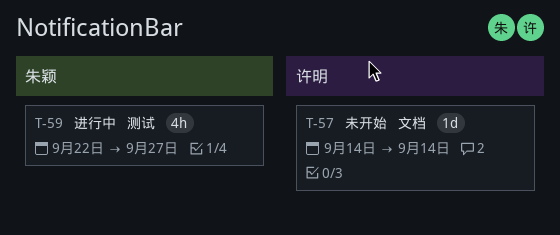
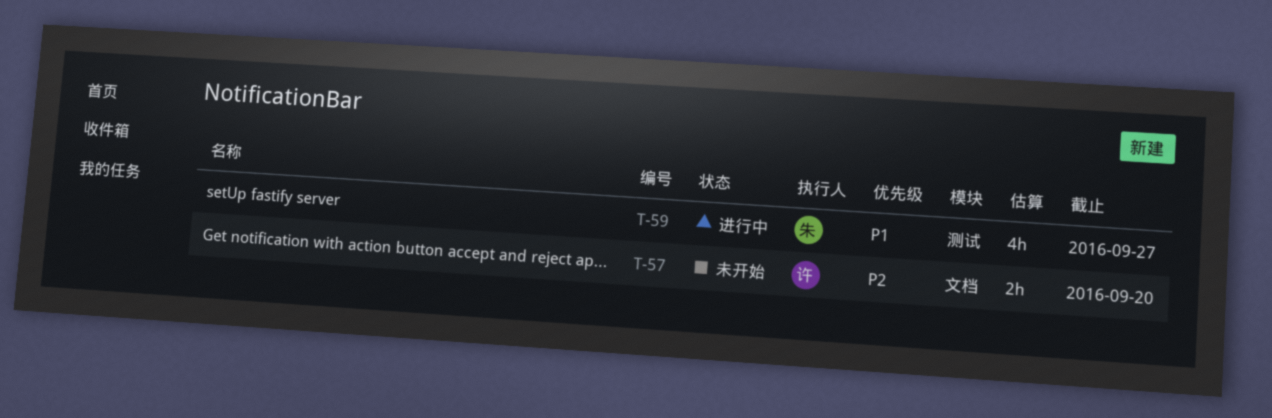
T-57, estimate: 1d -> 2h
T-57, due: Sep 14 -> Sep 20

